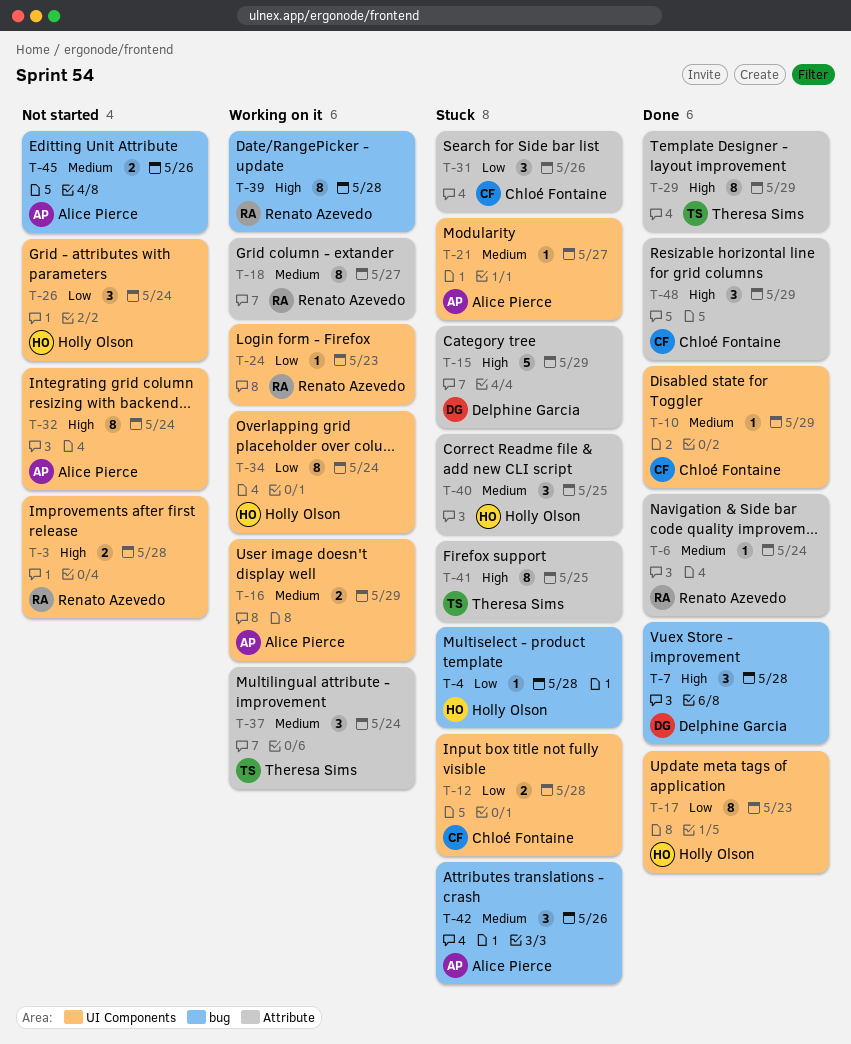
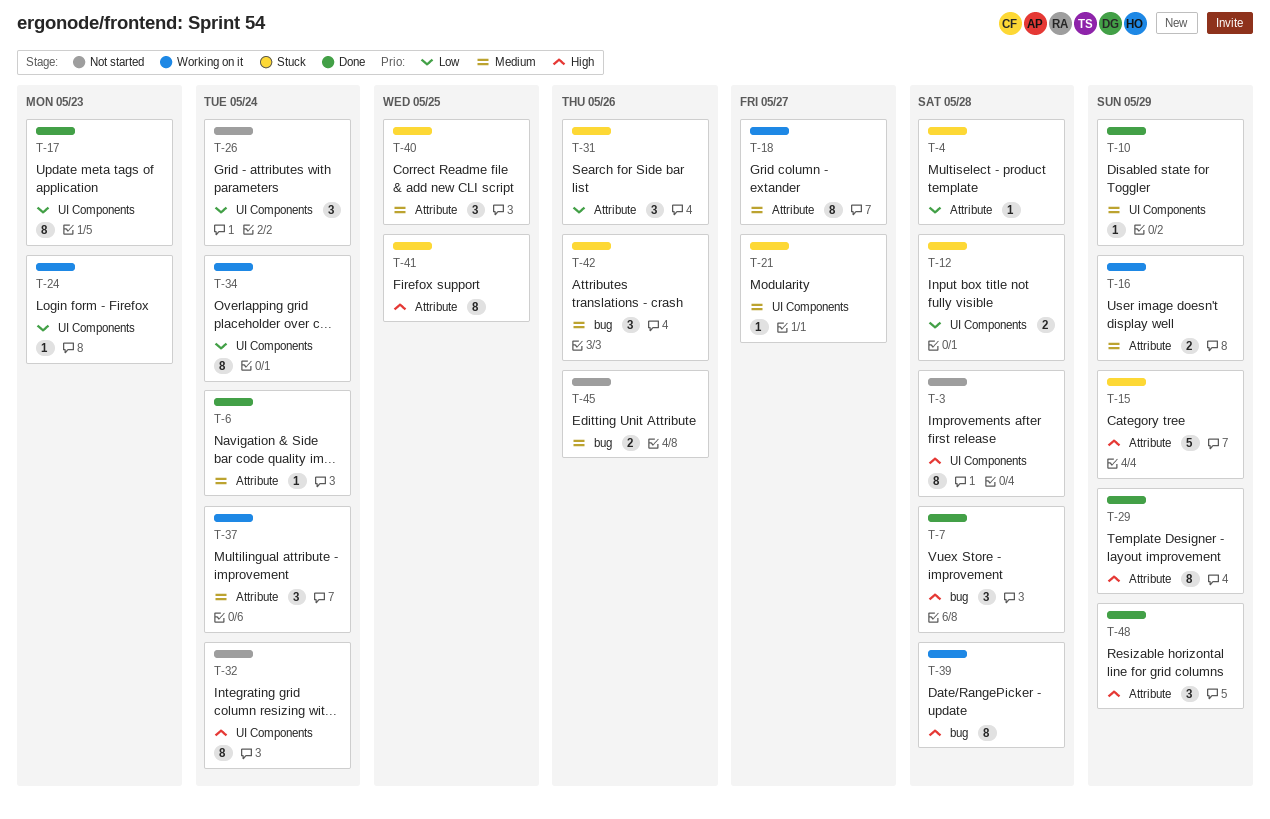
T-3, estimate: 2 -> 8
T-4, label: bug -> Attribute
T-16, label: UI Components -> Attribute

